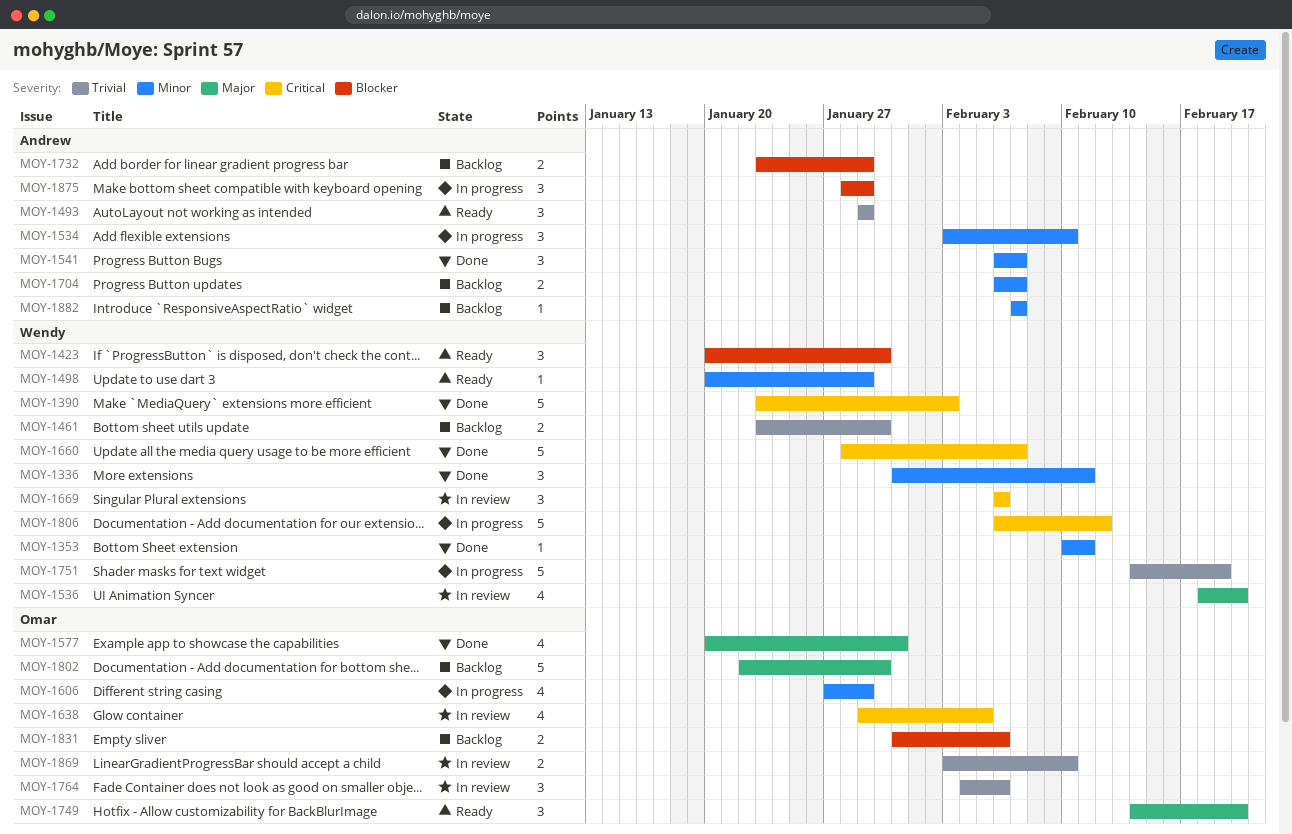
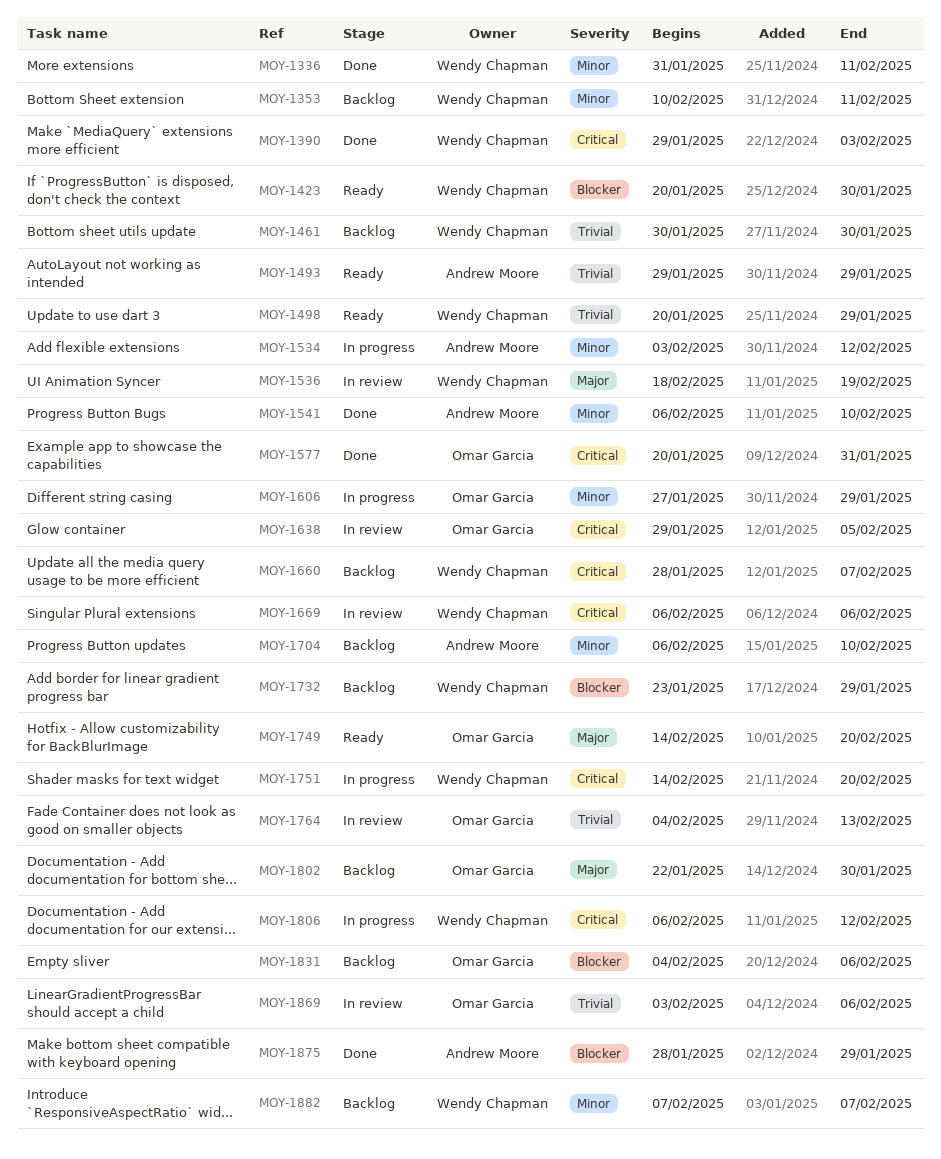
MOY-1353, status: Done -> Backlog
MOY-1390, start: Jan 23 -> Jan 29
MOY-1461, start: Jan 23 -> Jan 30
MOY-1498, priority: Minor -> Trivial
MOY-1534, due: Feb 10 -> Feb 12
MOY-1536, due: Feb 20 -> Feb 19
MOY-1541, due: Feb 7 -> Feb 10
MOY-1577, priority: Major -> Critical
MOY-1660, status: Done -> Backlog
MOY-1704, due: Feb 7 -> Feb 10
MOY-1732, owner: Andrew Moore -> Wendy Chapman
MOY-1751, priority: Trivial -> Critical
MOY-1751, due: Feb 19 -> Feb 20
MOY-1764, due: Feb 6 -> Feb 13
MOY-1831, start: Jan 31 -> Feb 4
MOY-1869, due: Feb 10 -> Feb 6
MOY-1875, status: In progress -> Done
MOY-1882, owner: Andrew Moore -> Wendy Chapman

